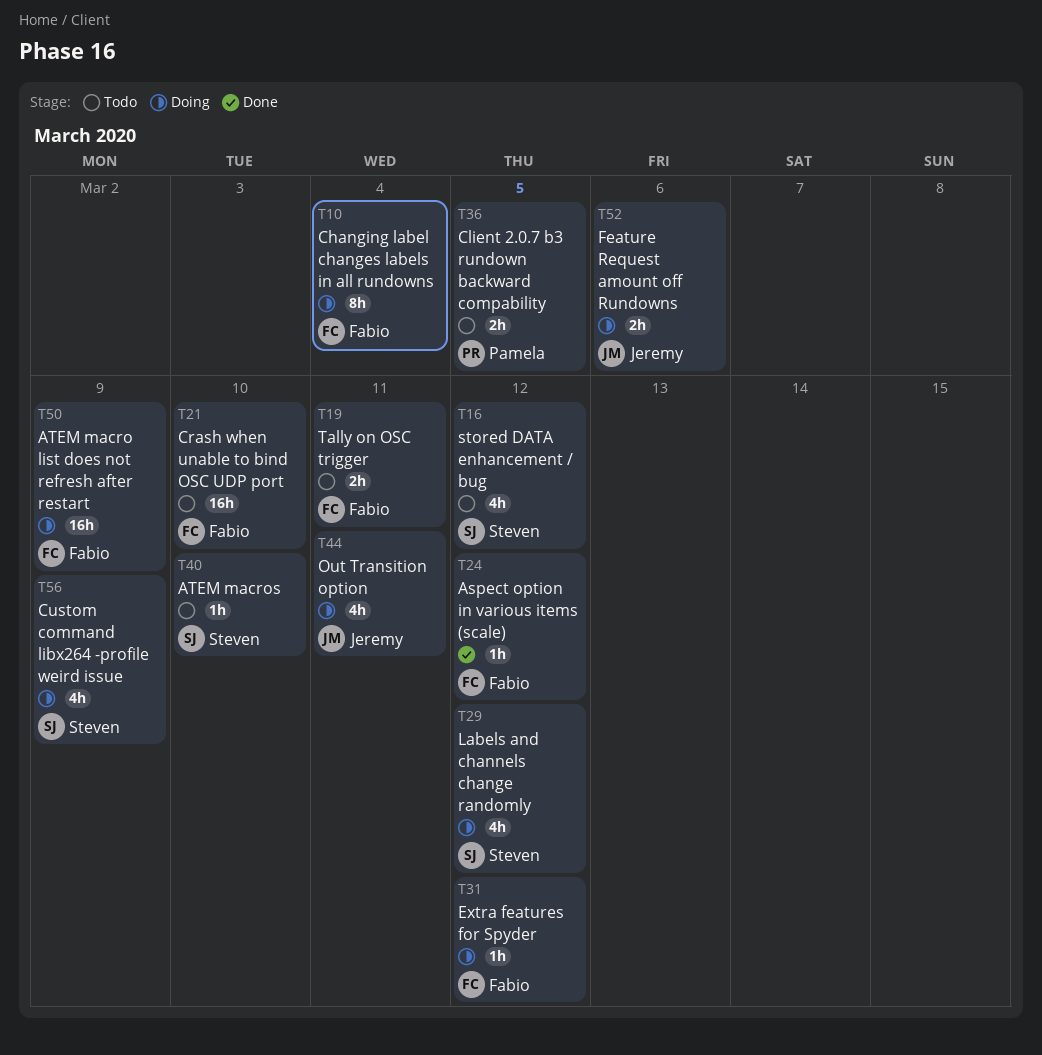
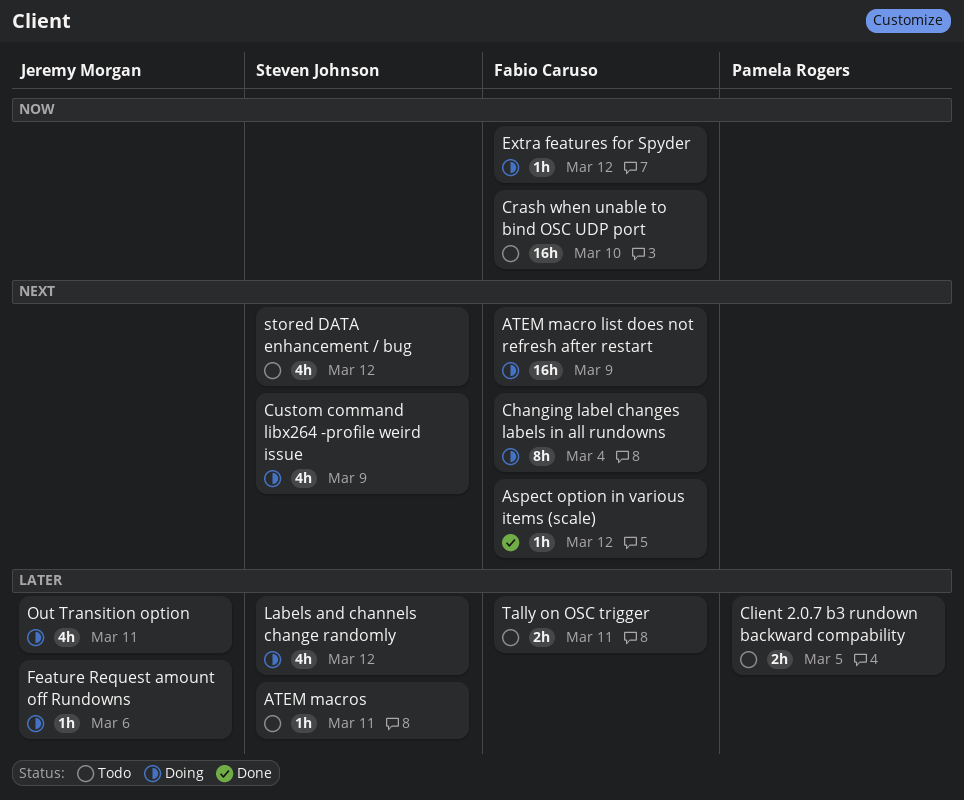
ATEM macros, due: Mar 10 -> Mar 11
Feature Request amount off Rundowns, estimate: 2h -> 1h

